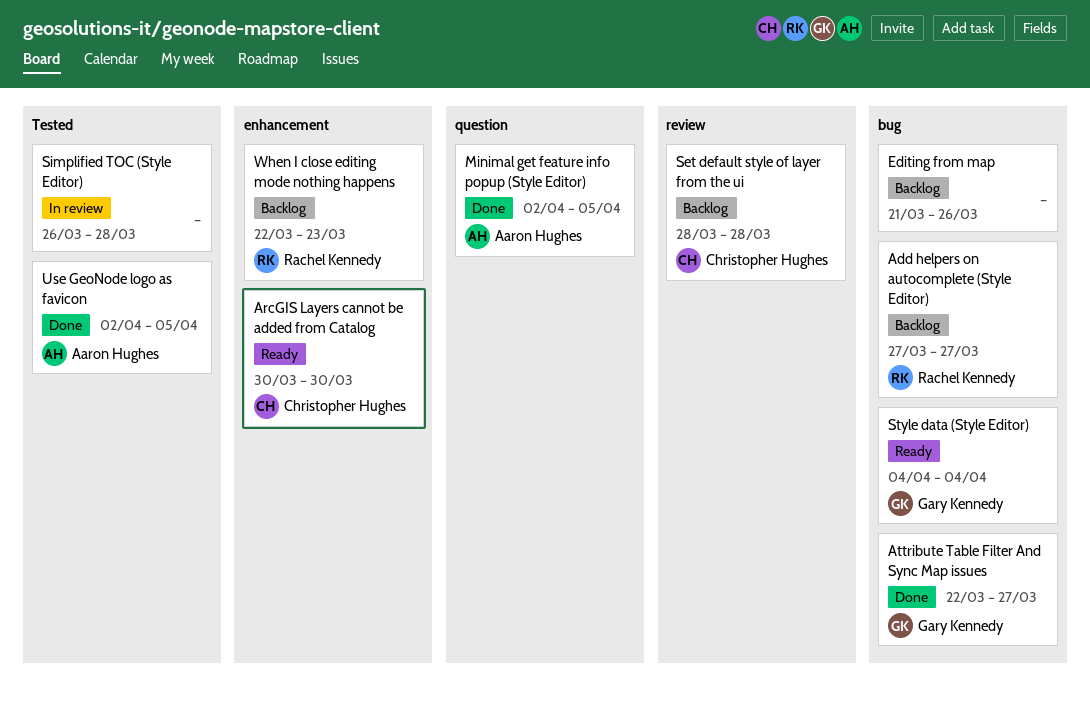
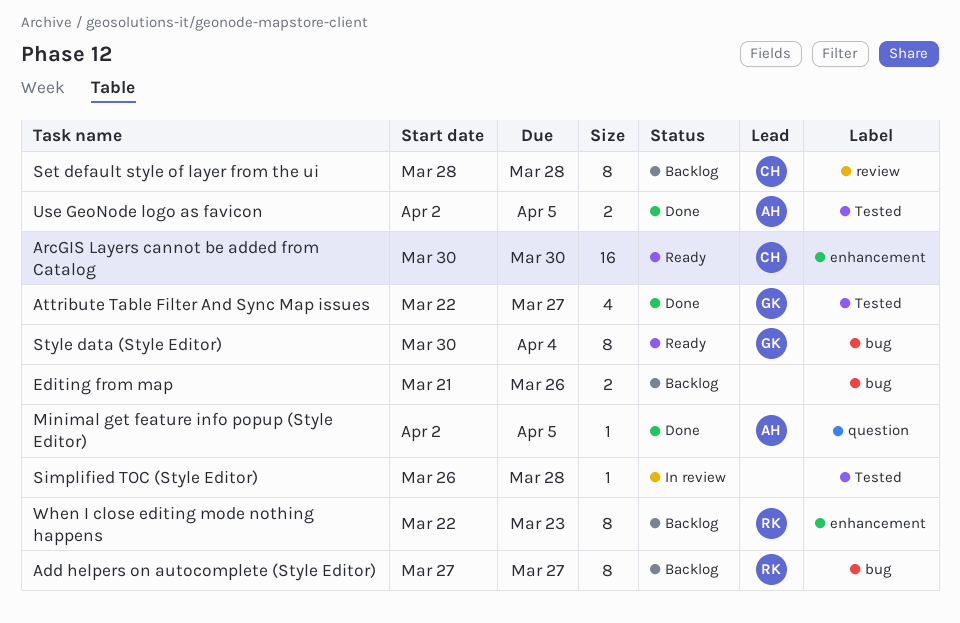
Attribute Table Filter And Sync Map issues, label: bug -> Tested
Style data (Style Editor), start: Apr 4 -> Mar 30

